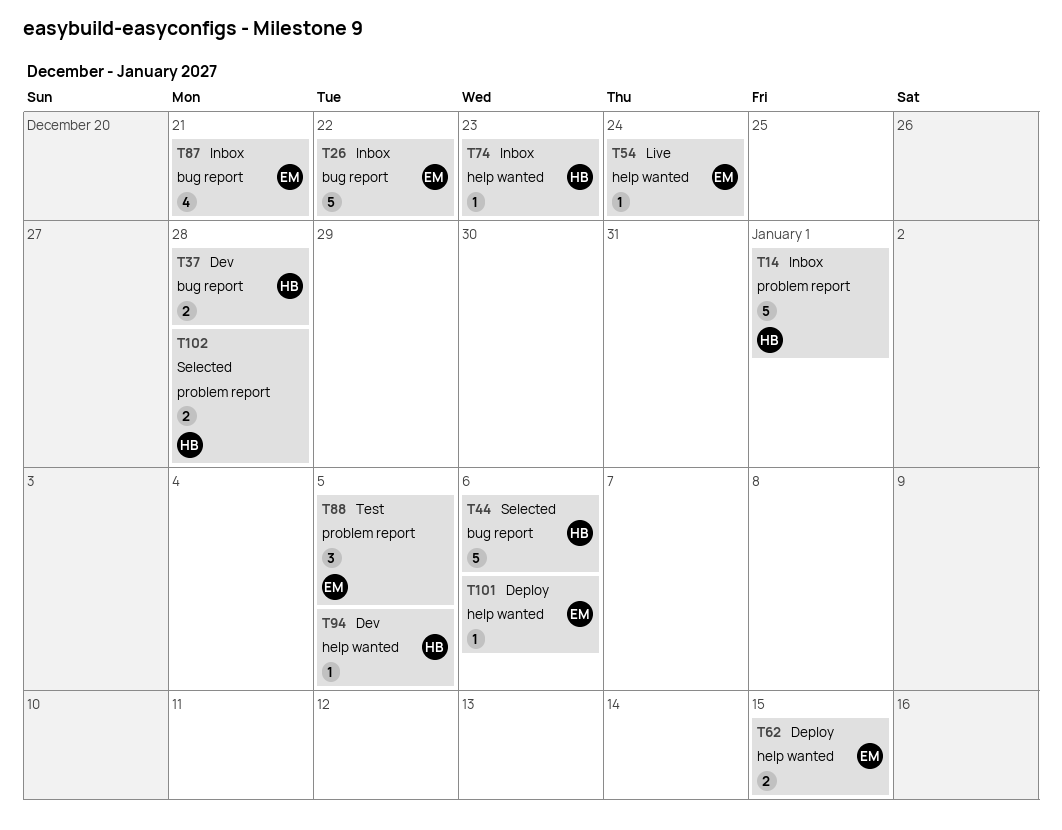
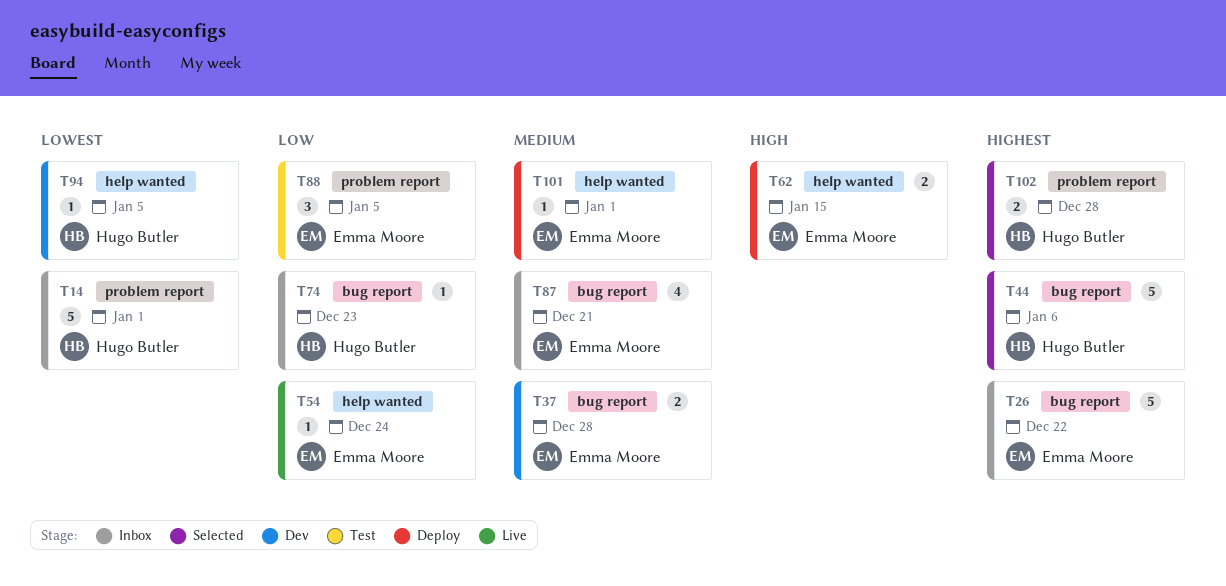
T37, owner: Hugo Butler -> Emma Moore
T74, label: help wanted -> bug report
T101, due: Jan 6 -> Jan 1

